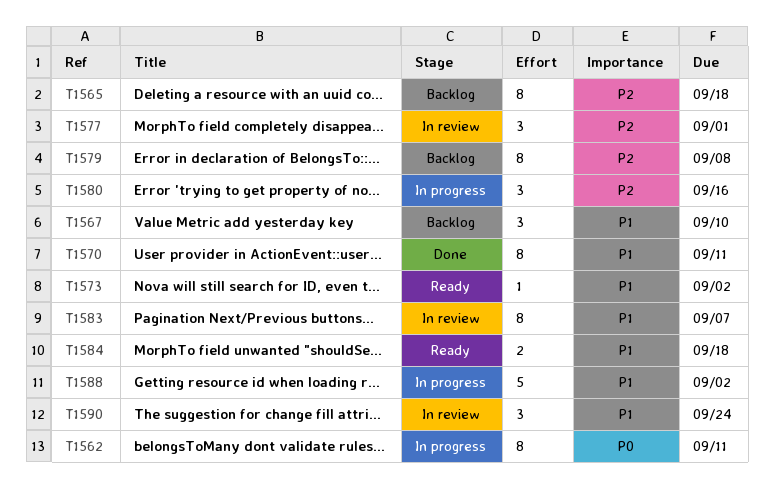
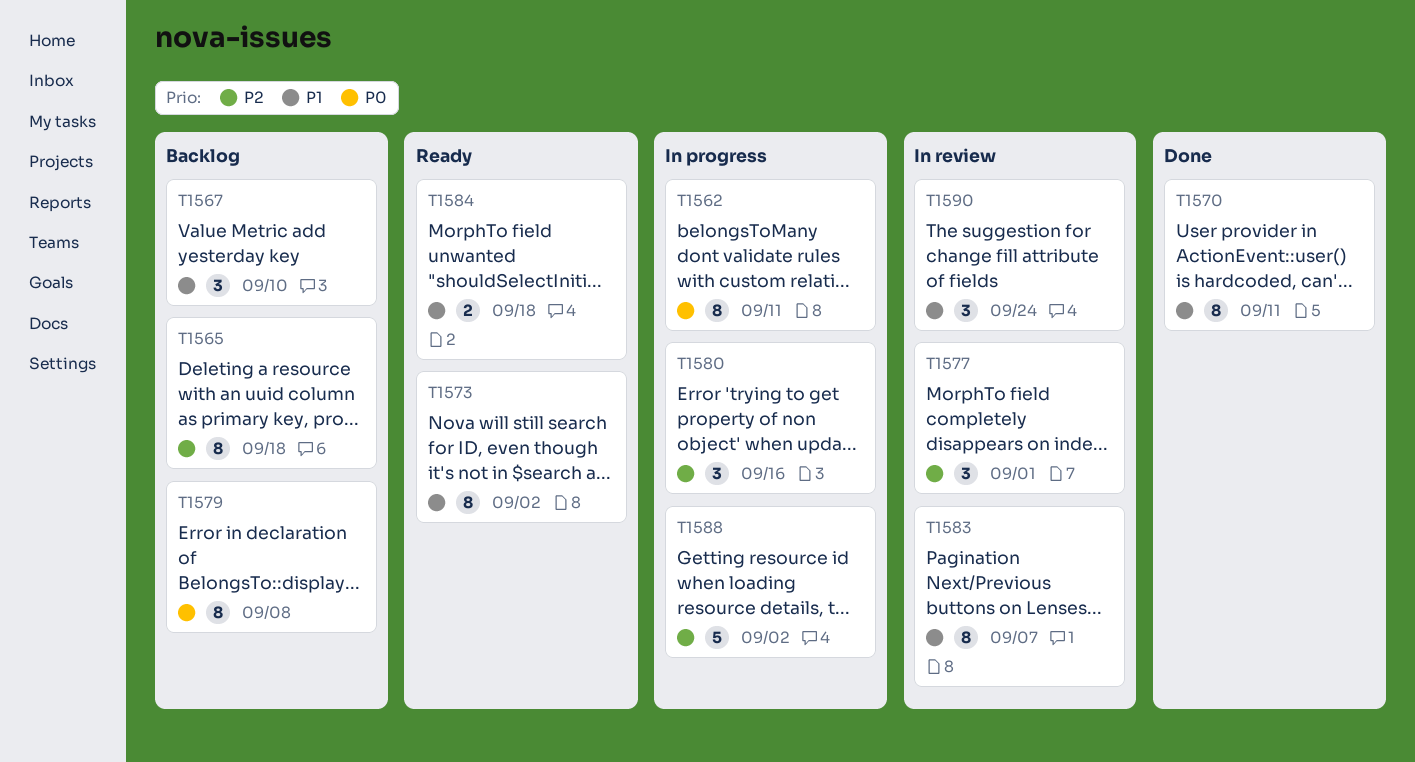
T1573, estimate: 1 -> 8
T1579, priority: P2 -> P0
T1588, priority: P1 -> P2

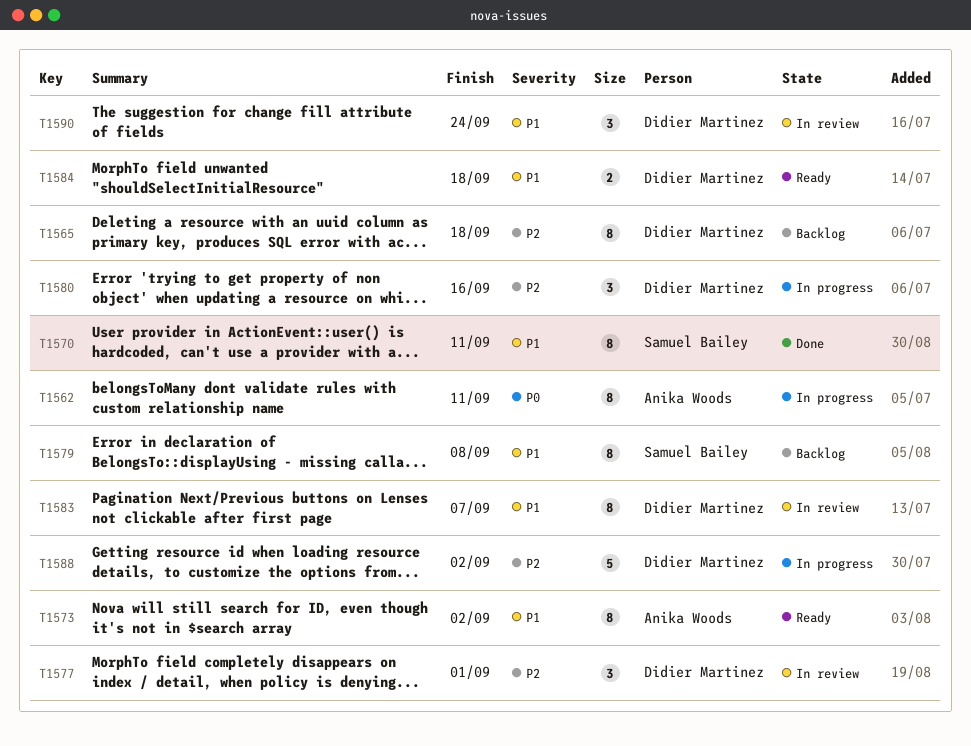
T1567: present -> none
T1579, priority: P0 -> P1

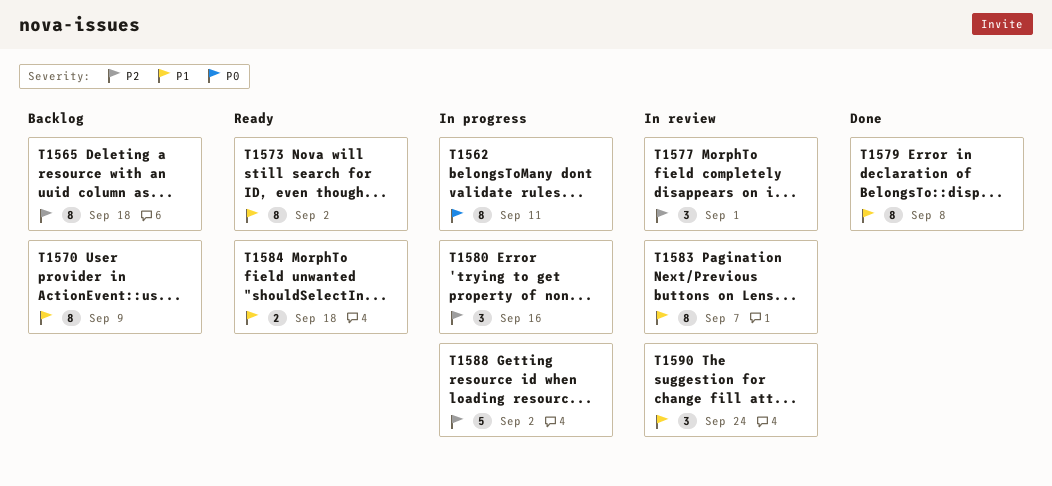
T1570, status: Done -> Backlog
T1570, due: Sep 11 -> Sep 9
T1579, status: Backlog -> Done

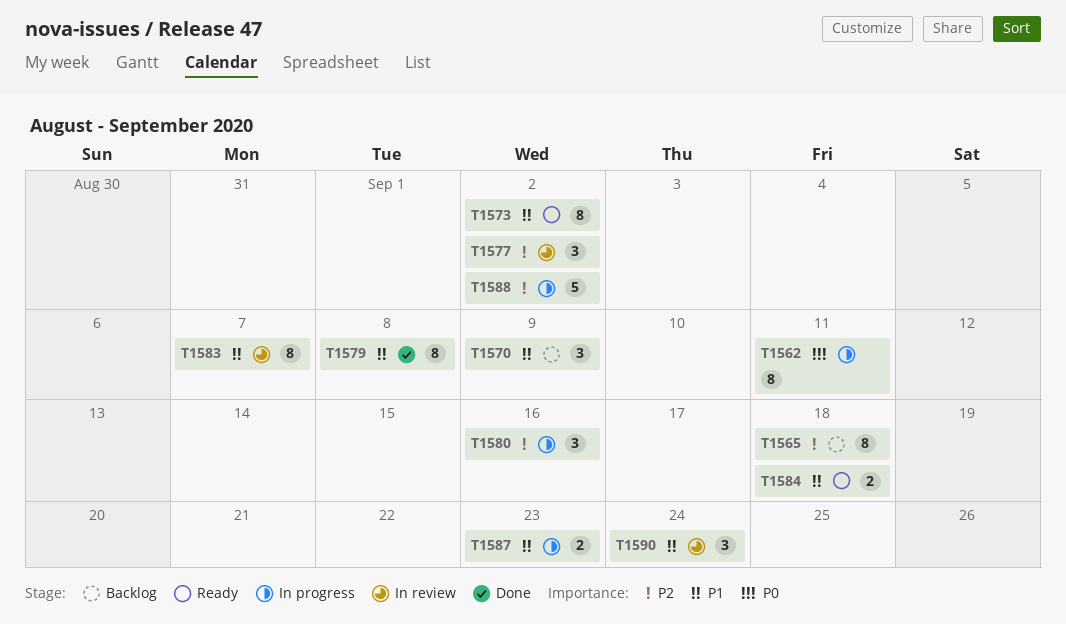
T1570, estimate: 8 -> 3
T1577, due: Sep 1 -> Sep 2
T1587: none -> present

